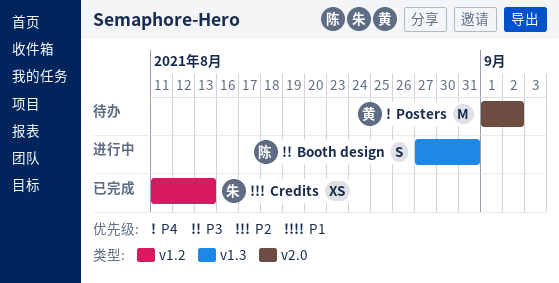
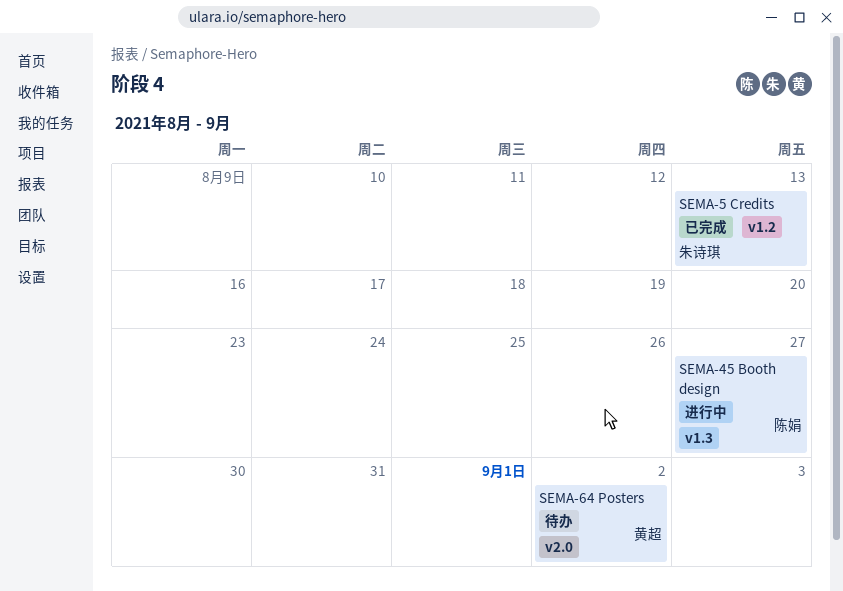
Booth design, due: Aug 31 -> Aug 27

